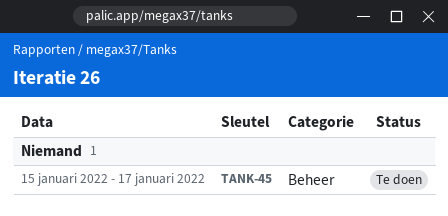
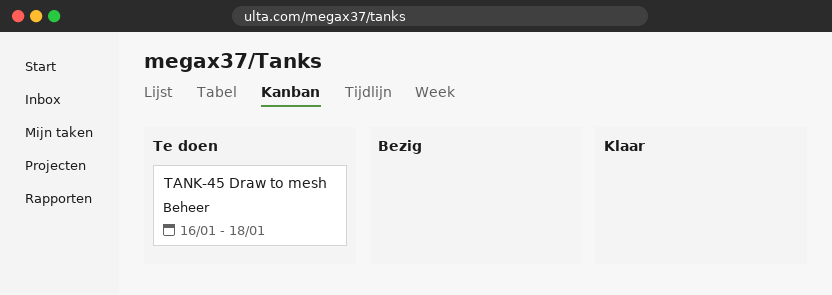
TANK-45, start: Jan 15 -> Jan 16
TANK-45, due: Jan 17 -> Jan 18

